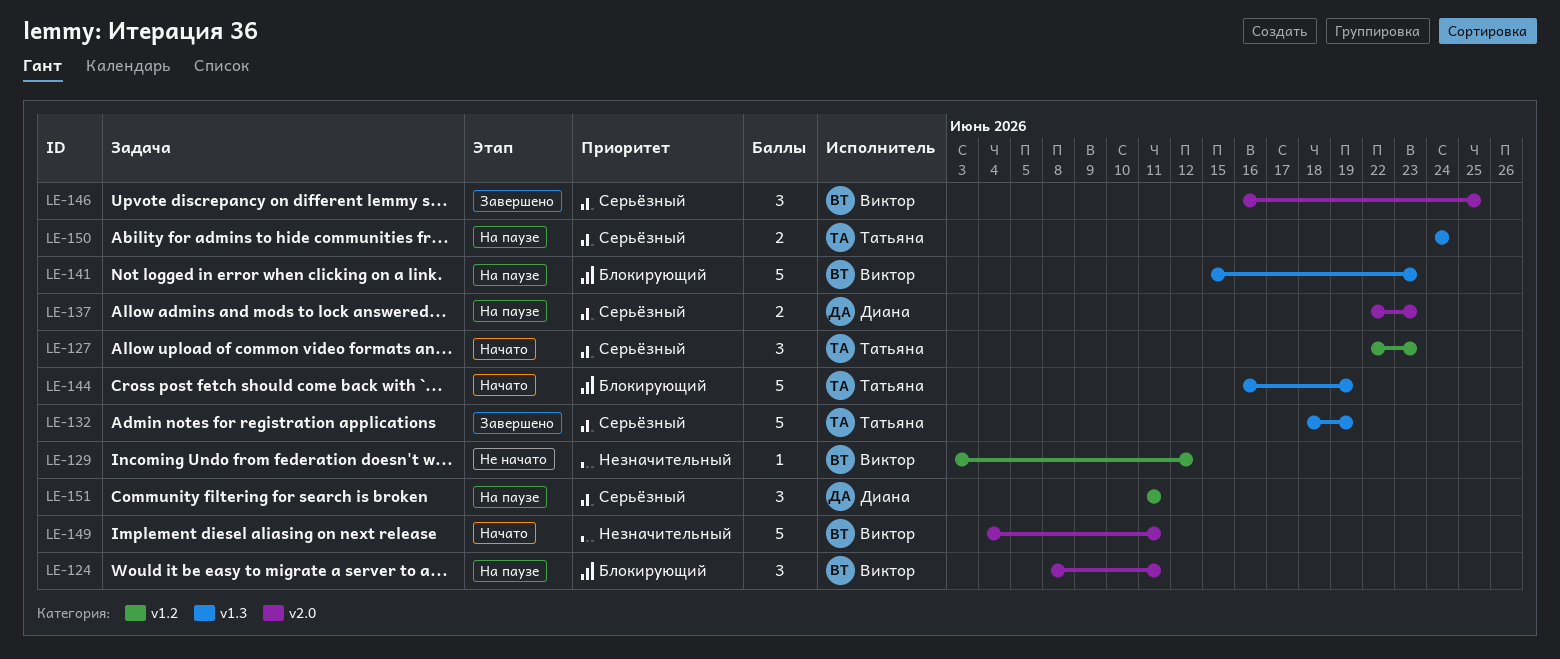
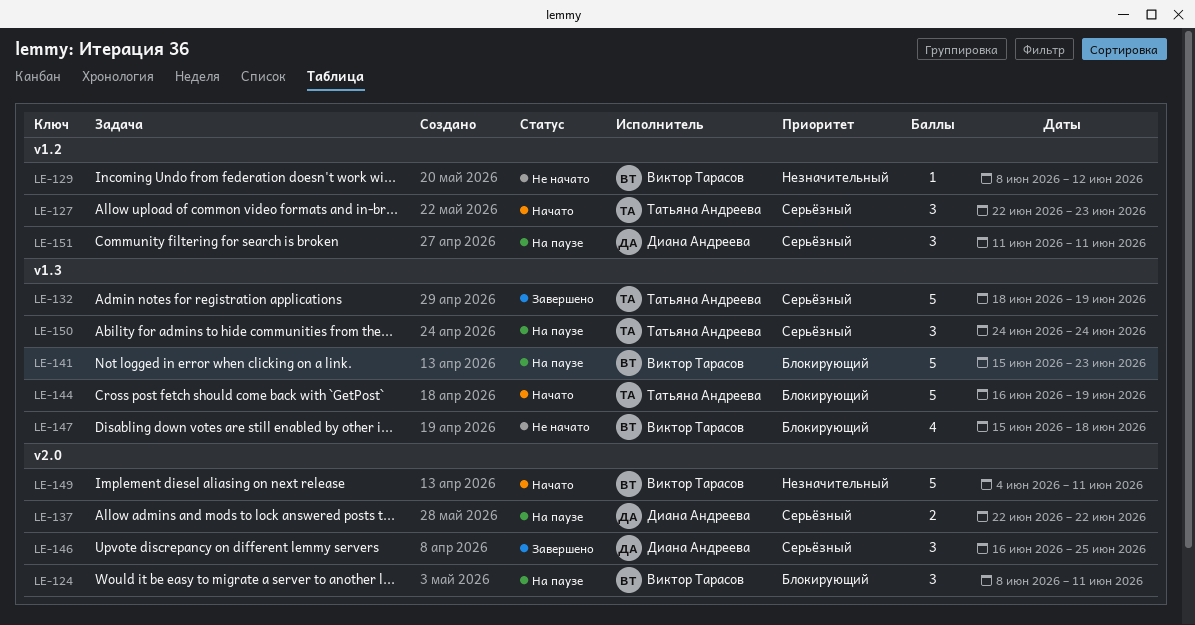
LE-129, start: Jun 3 -> Jun 8
LE-137, due: Jun 23 -> Jun 22
LE-146, owner: Виктор Тарасов -> Диана Андреева
LE-147: none -> present
LE-150, estimate: 2 -> 3

